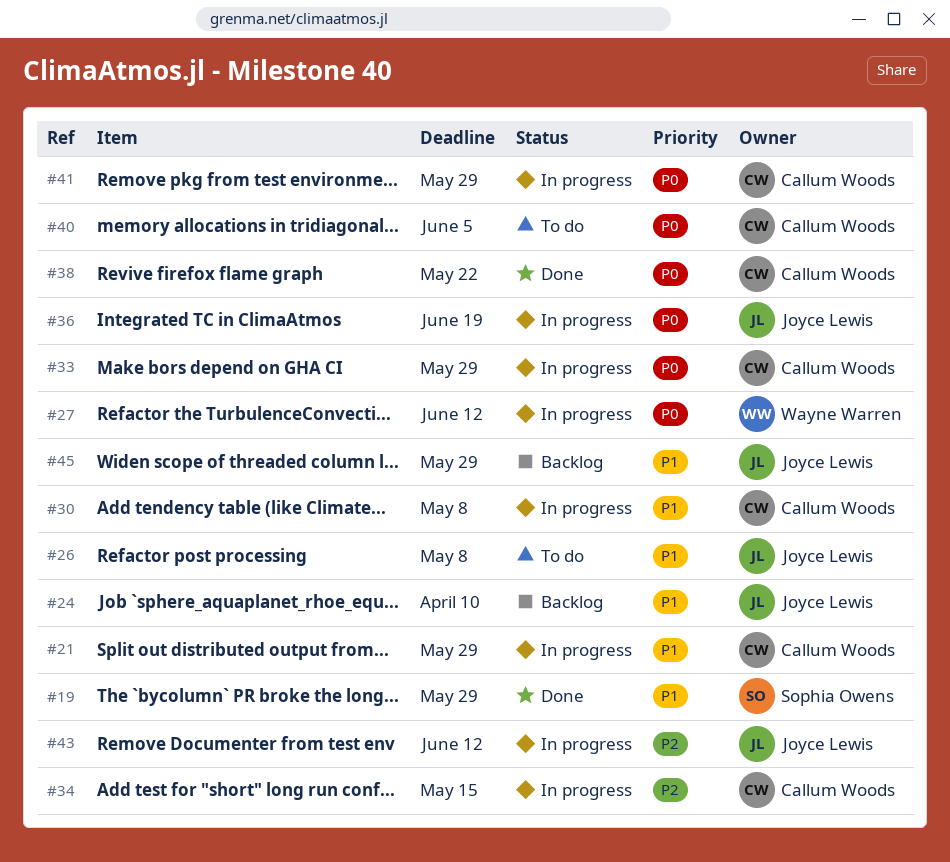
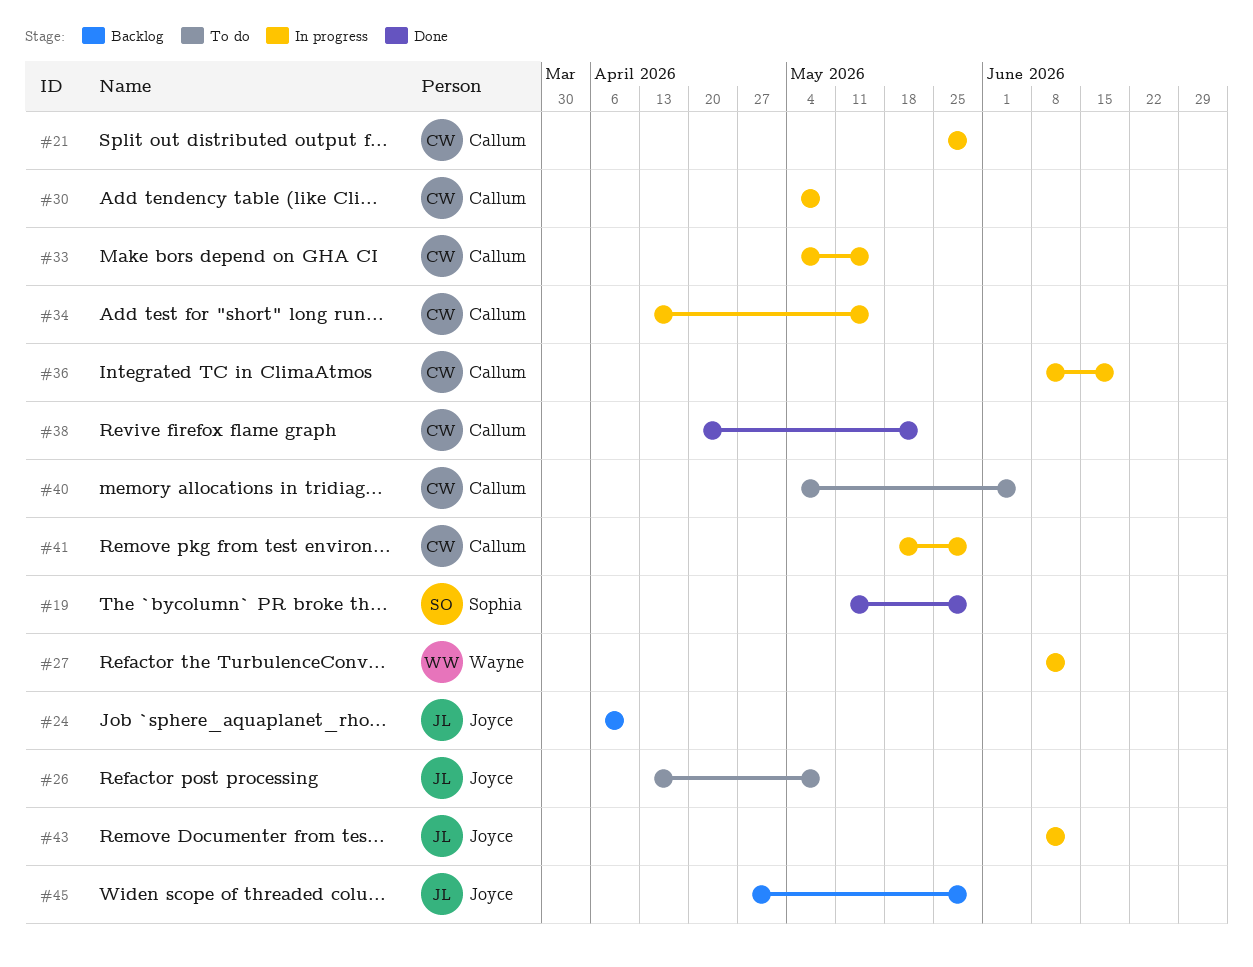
#33, due: May 29 -> May 15
#36, owner: Joyce Lewis -> Callum Woods

